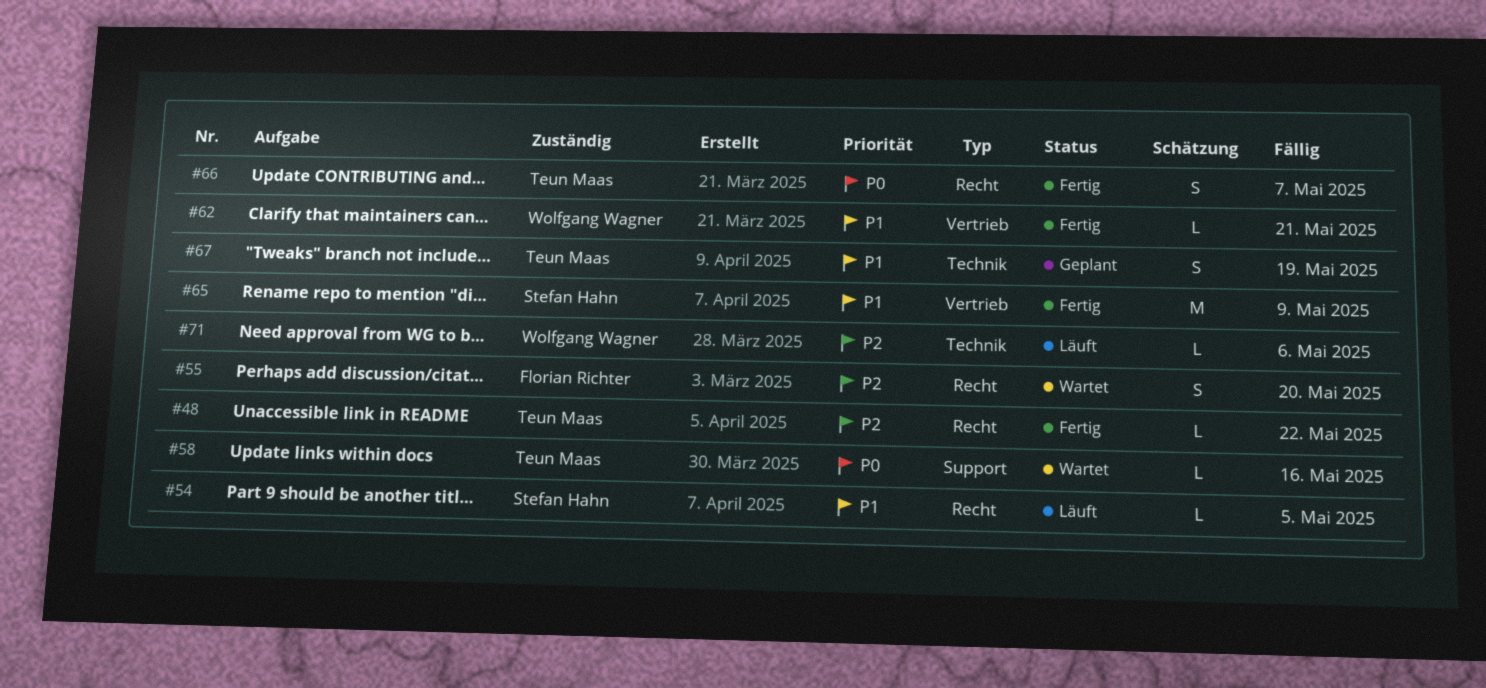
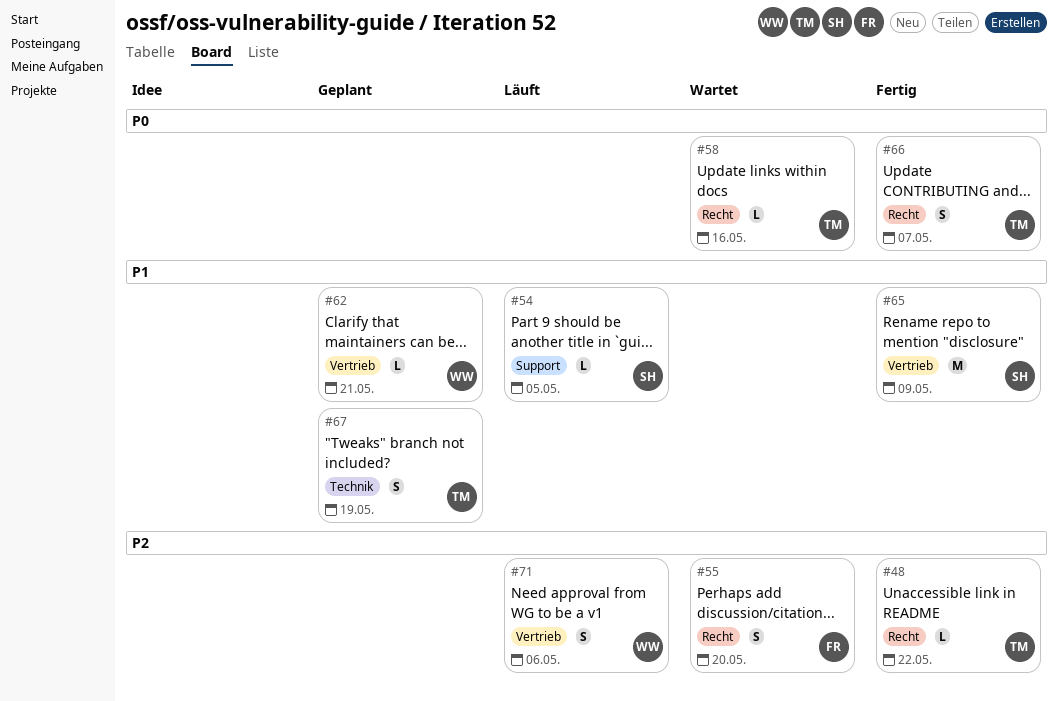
#54, label: Recht -> Support
#58, label: Support -> Recht
#62, status: Fertig -> Geplant
#71, label: Technik -> Vertrieb
#71, estimate: L -> S

